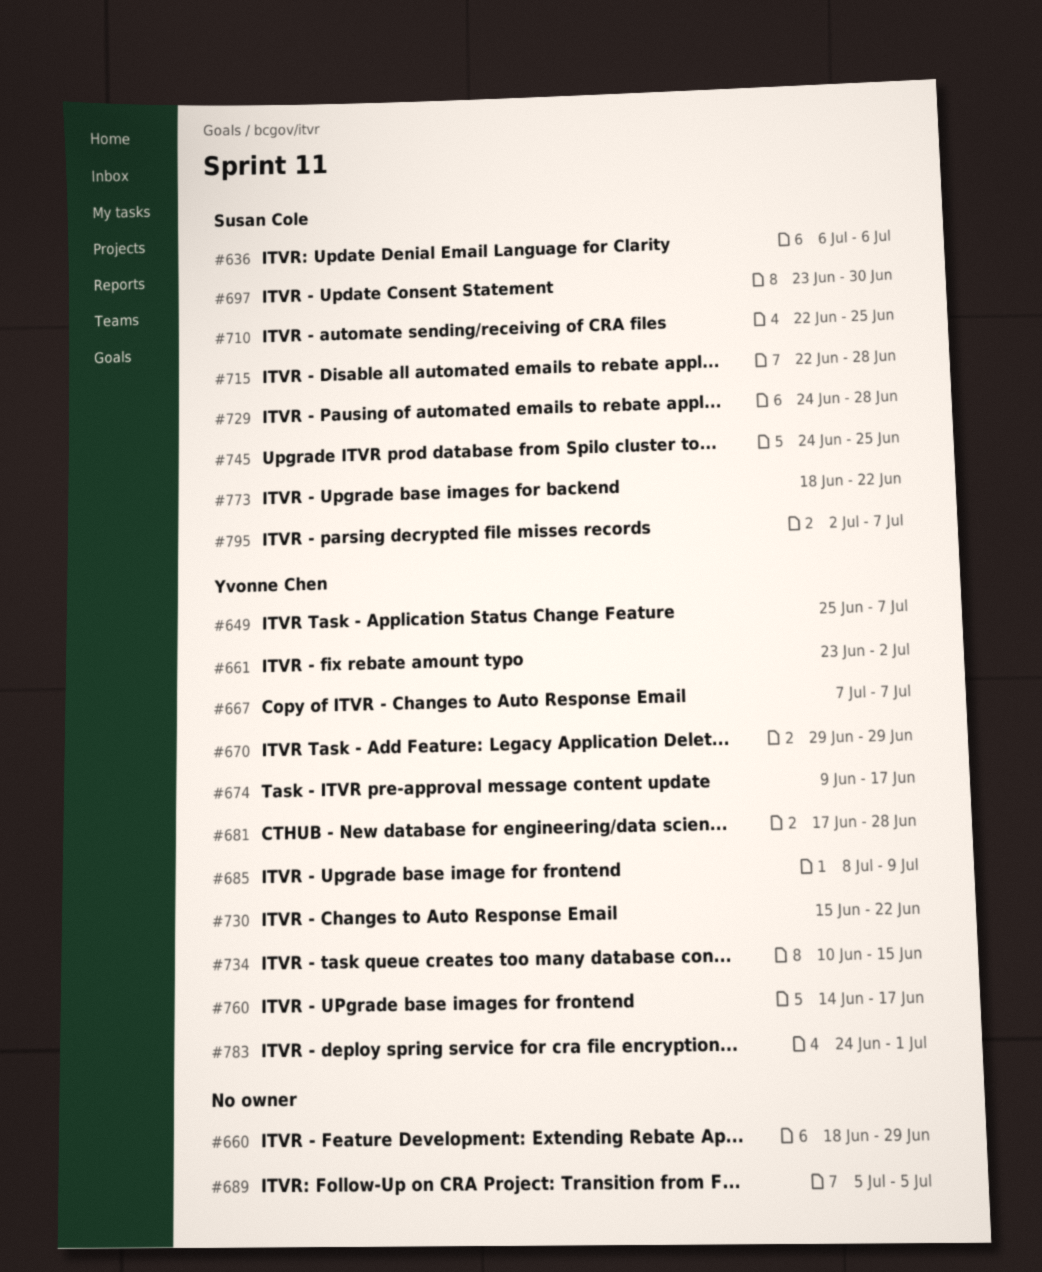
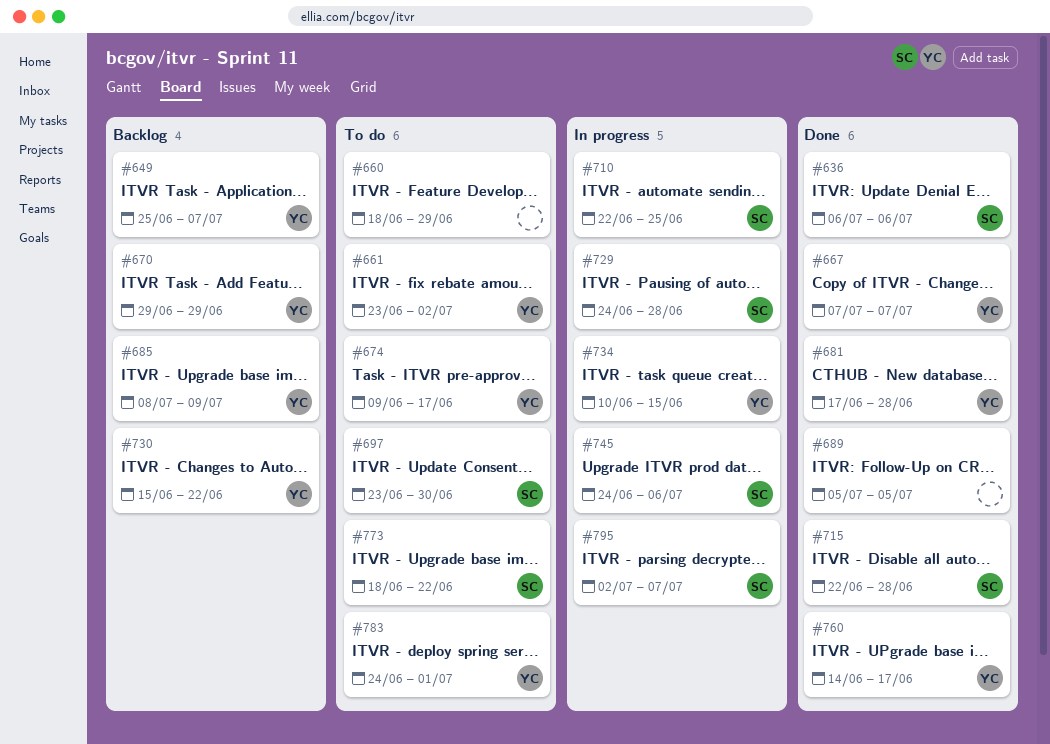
#745, due: Jun 25 -> Jul 6

